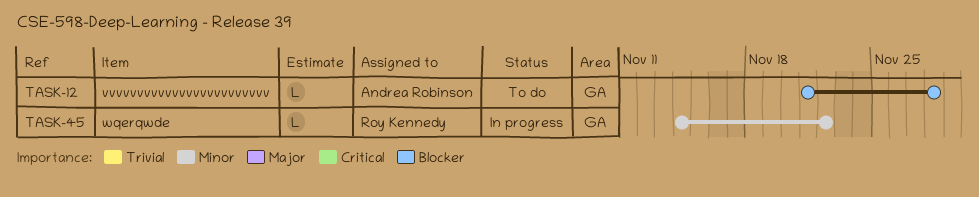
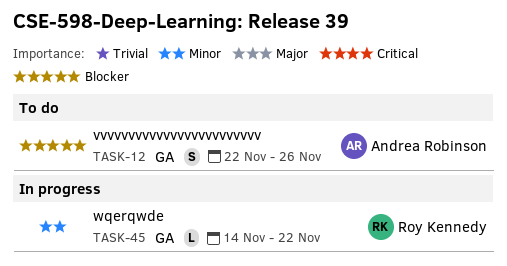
TASK-12, estimate: L -> S
TASK-12, start: Nov 21 -> Nov 22
TASK-12, due: Nov 28 -> Nov 26

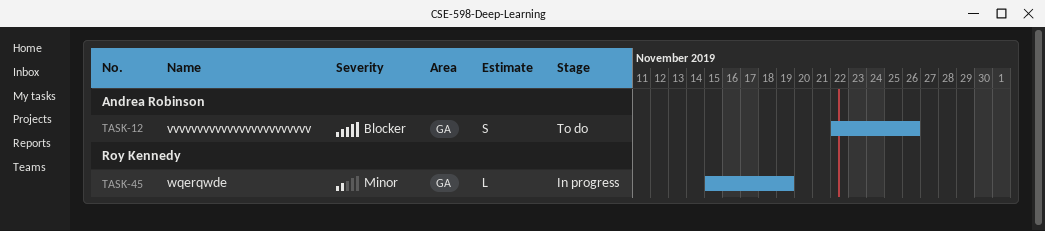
TASK-45, start: Nov 14 -> Nov 15
TASK-45, due: Nov 22 -> Nov 19

